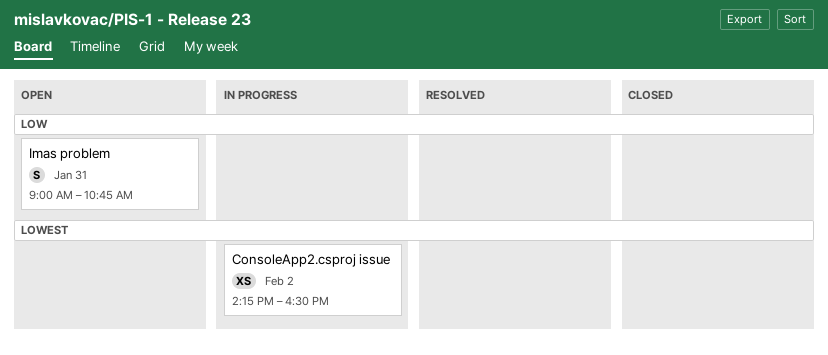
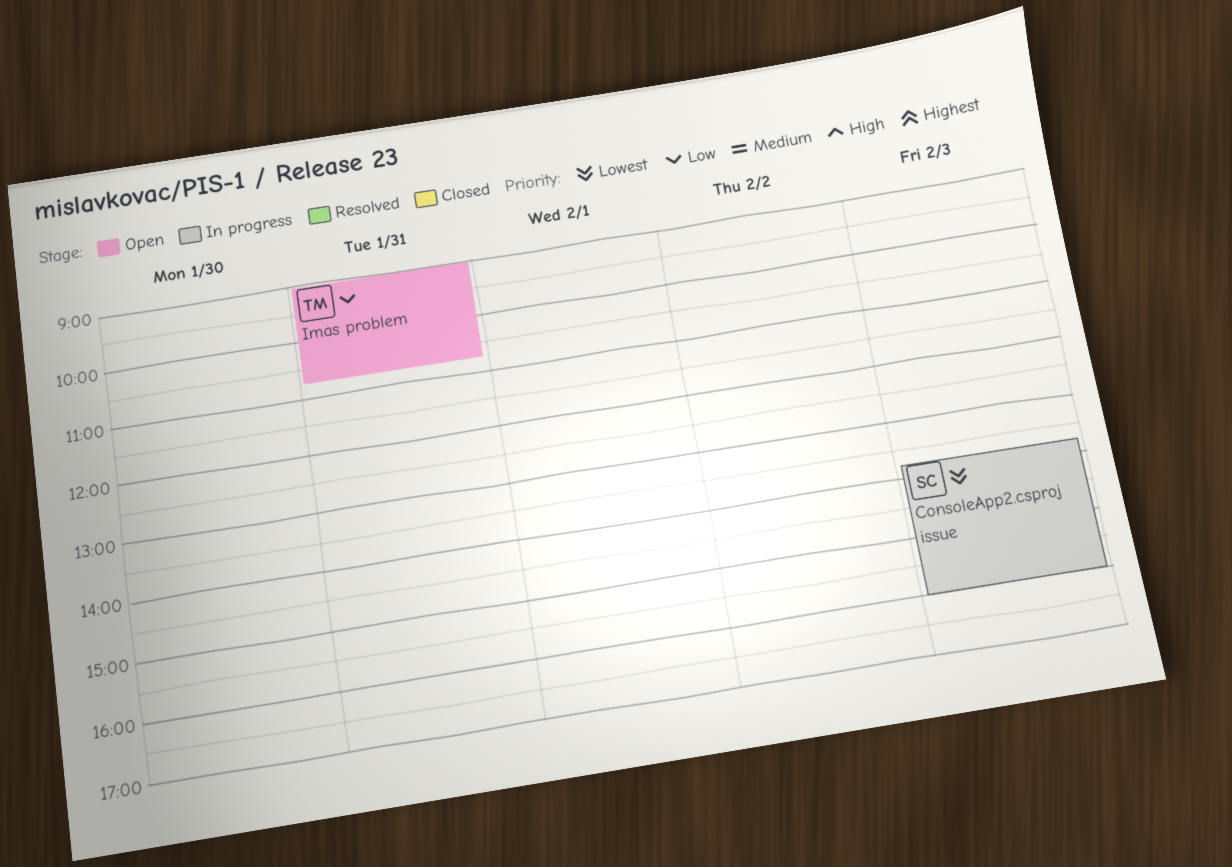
ConsoleApp2.csproj issue, day: Feb 2 -> Feb 3
ConsoleApp2.csproj issue, begins: 14:15 -> 13:45
ConsoleApp2.csproj issue, ends: 16:30 -> 16:00

